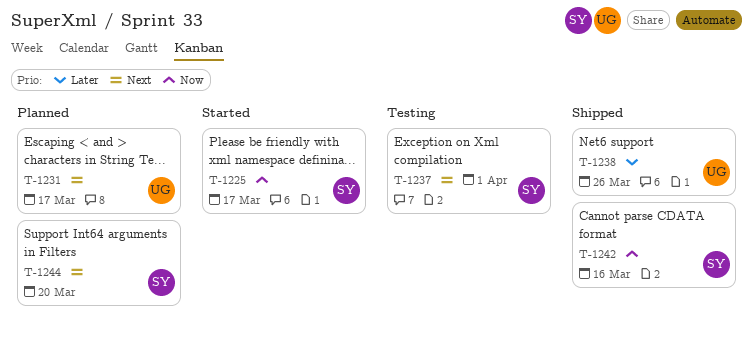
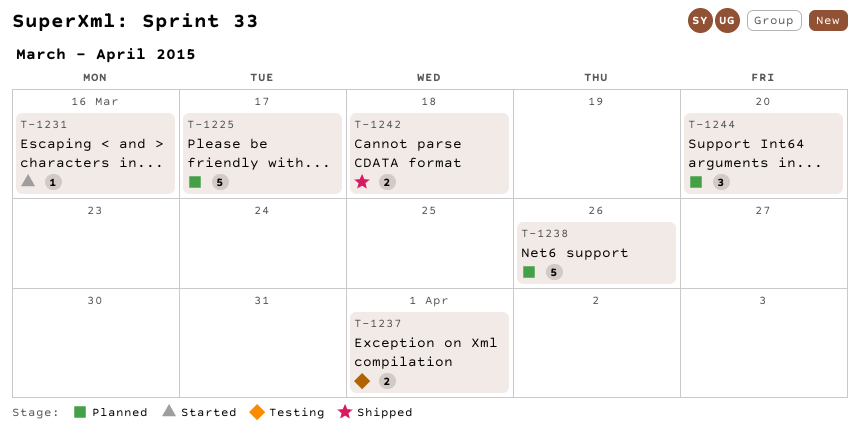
T-1225, status: Started -> Planned
T-1231, status: Planned -> Started
T-1231, due: Mar 17 -> Mar 16
T-1238, status: Shipped -> Planned
T-1242, due: Mar 16 -> Mar 18

